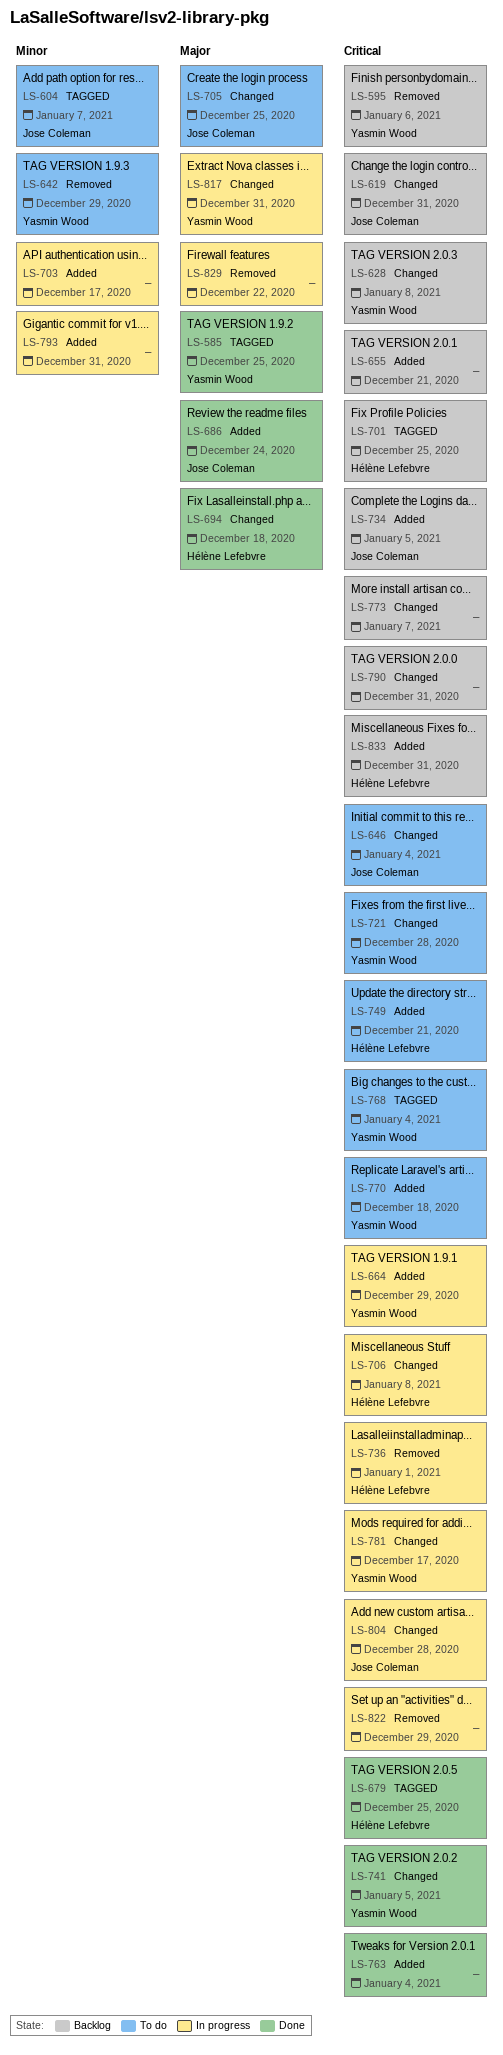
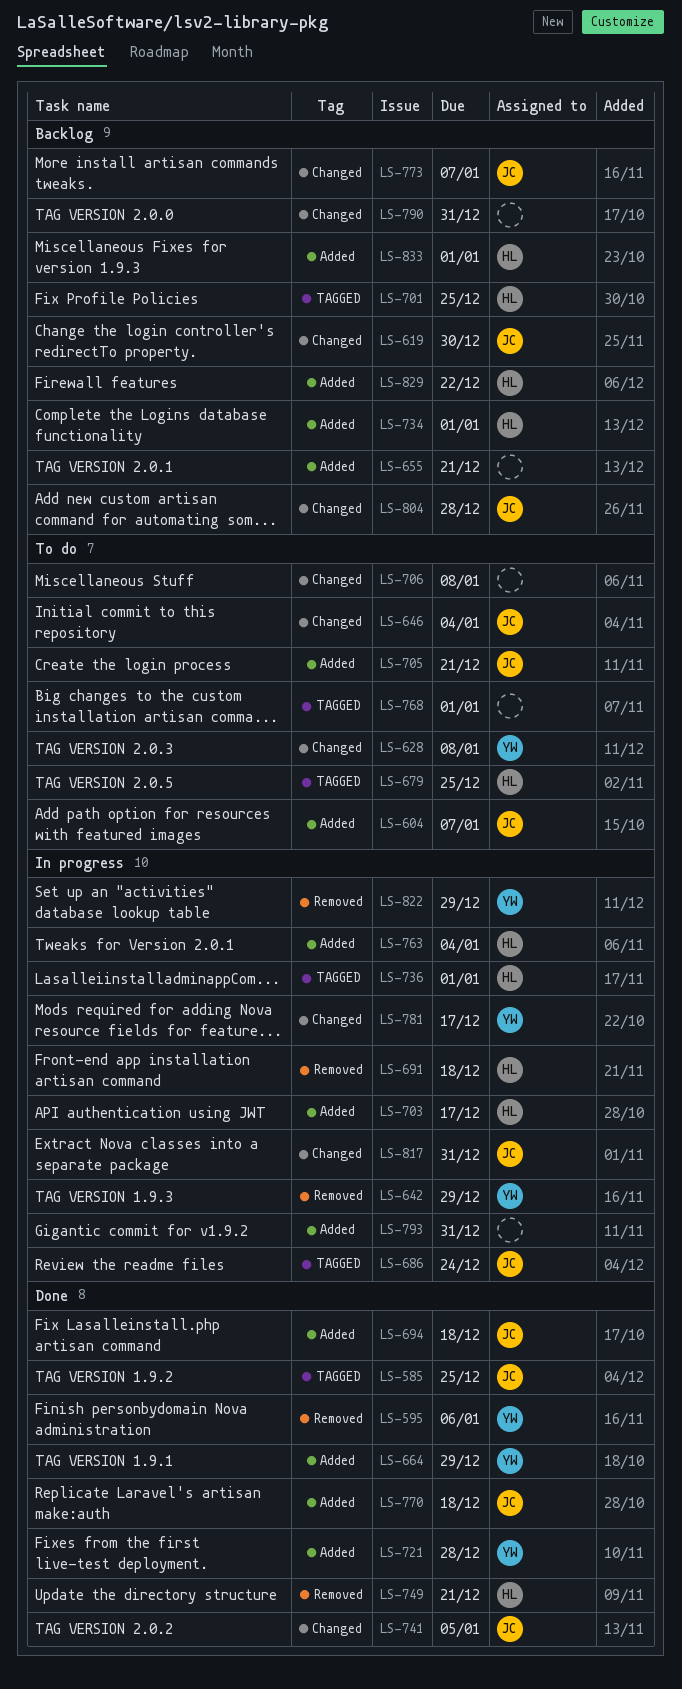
LS-585, owner: Yasmin Wood -> Jose Coleman
LS-595, status: Backlog -> Done
LS-604, label: TAGGED -> Added
LS-619, due: Dec 31 -> Dec 30
LS-628, status: Backlog -> To do
LS-642, status: To do -> In progress
LS-664, status: In progress -> Done
LS-679, status: Done -> To do
LS-686, status: Done -> In progress
LS-686, label: Added -> TAGGED
LS-691: none -> present
LS-694, owner: Hélène Lefebvre -> Jose Coleman
LS-694, label: Changed -> Added
LS-703, owner: none -> Hélène Lefebvre
LS-705, label: Changed -> Added
LS-705, due: Dec 25 -> Dec 21
LS-706, status: In progress -> To do
LS-706, owner: Hélène Lefebvre -> none
LS-721, status: To do -> Done
LS-721, label: Changed -> Added
LS-734, owner: Jose Coleman -> Hélène Lefebvre
LS-734, due: Jan 5 -> Jan 1
LS-736, label: Removed -> TAGGED
LS-741, owner: Yasmin Wood -> Jose Coleman
LS-749, status: To do -> Done
LS-749, label: Added -> Removed
LS-763, status: Done -> In progress
LS-763, owner: none -> Hélène Lefebvre
LS-768, owner: Yasmin Wood -> none
LS-768, due: Jan 4 -> Jan 1
LS-770, status: To do -> Done
LS-770, owner: Yasmin Wood -> Jose Coleman
LS-773, owner: none -> Jose Coleman
LS-804, status: In progress -> Backlog
LS-817, owner: Yasmin Wood -> Jose Coleman
LS-822, owner: none -> Yasmin Wood
LS-829, status: In progress -> Backlog
LS-829, owner: none -> Hélène Lefebvre
LS-829, label: Removed -> Added
LS-833, due: Dec 31 -> Jan 1

